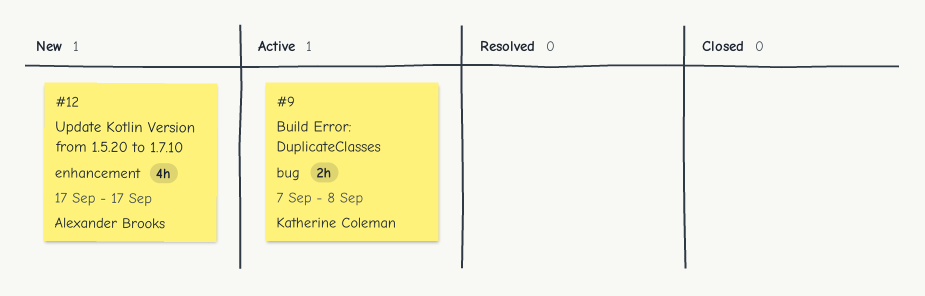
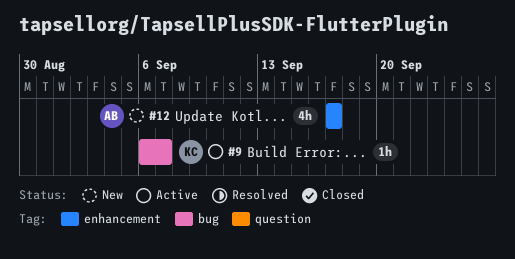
#9, estimate: 2h -> 1h
#9, start: Sep 7 -> Sep 6
#9, due: Sep 8 -> Sep 7

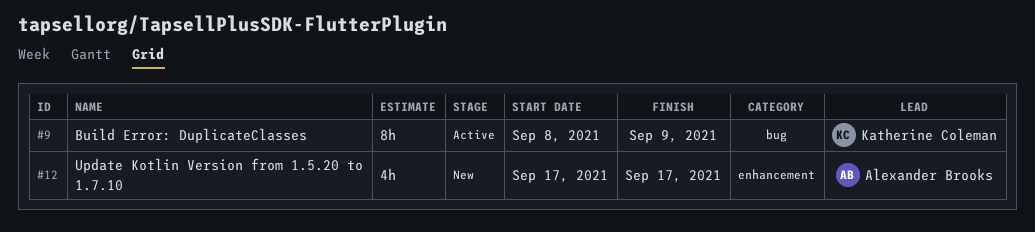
#9, estimate: 1h -> 8h
#9, start: Sep 6 -> Sep 8
#9, due: Sep 7 -> Sep 9

